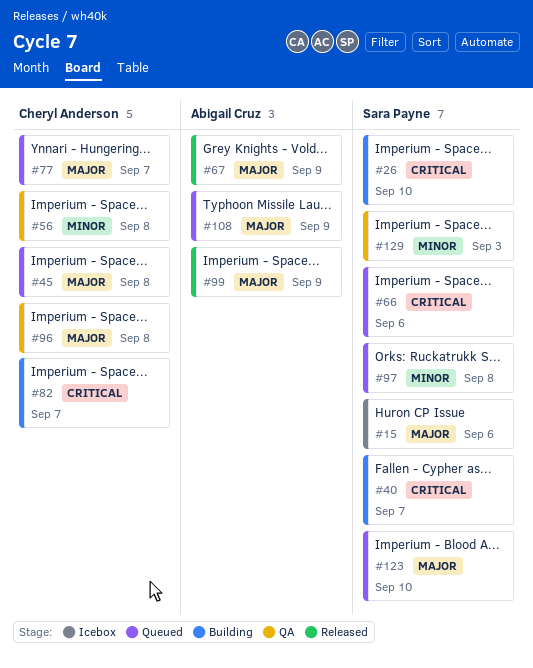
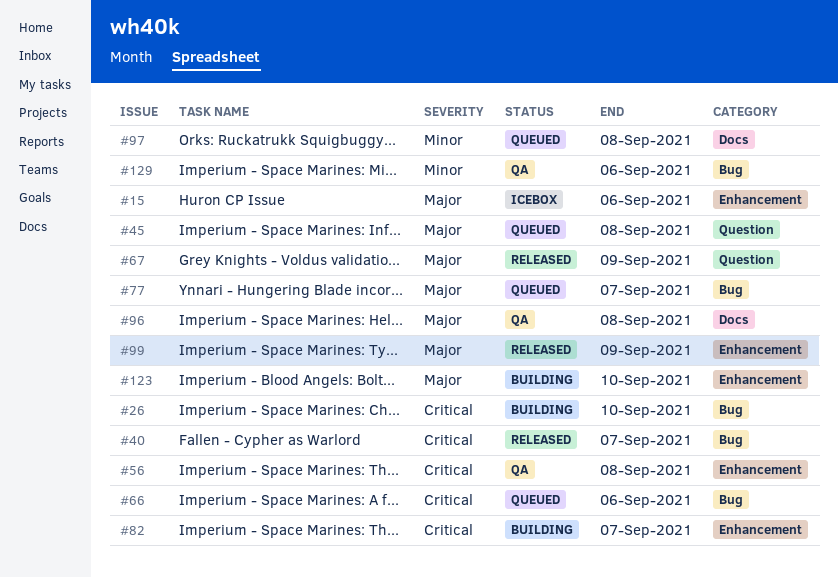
#40, status: Building -> Released
#56, priority: Minor -> Critical
#108: present -> none
#123, status: Queued -> Building
#129, due: Sep 3 -> Sep 6

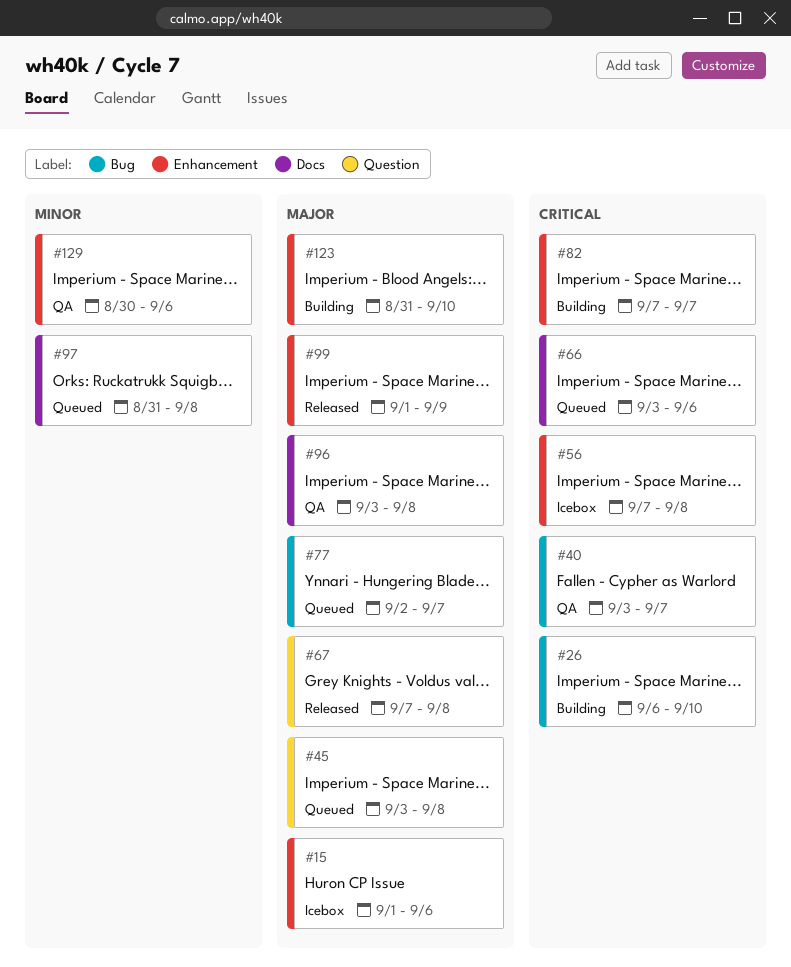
#40, status: Released -> QA
#56, status: QA -> Icebox
#66, label: Bug -> Docs
#67, due: Sep 9 -> Sep 8
#129, label: Bug -> Enhancement

